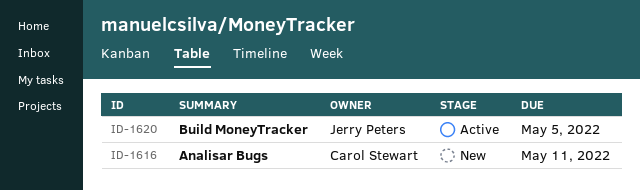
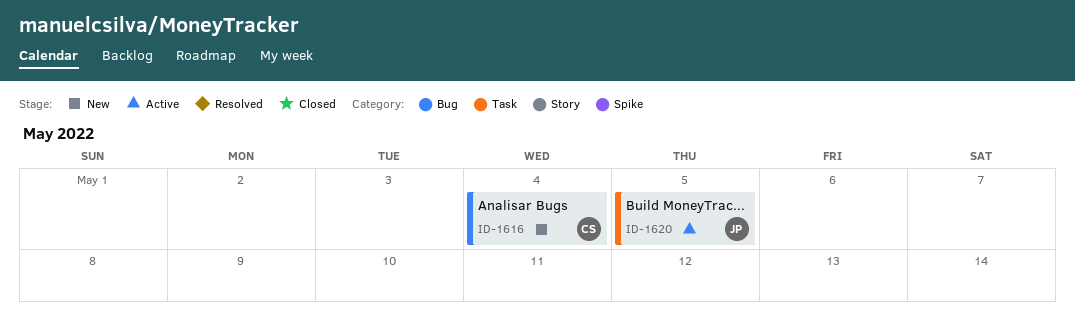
ID-1616, due: May 11 -> May 4

